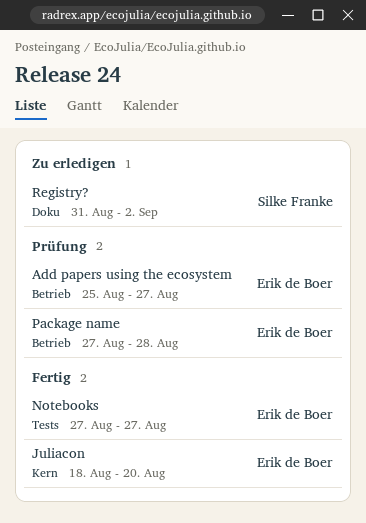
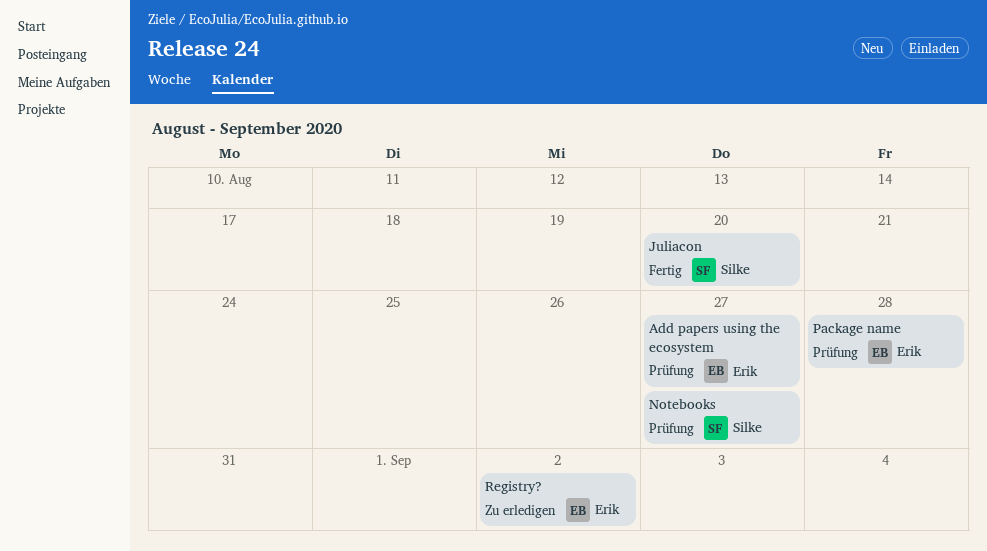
Juliacon, owner: Erik de Boer -> Silke Franke
Notebooks, status: Fertig -> Prüfung
Notebooks, owner: Erik de Boer -> Silke Franke
Registry?, owner: Silke Franke -> Erik de Boer

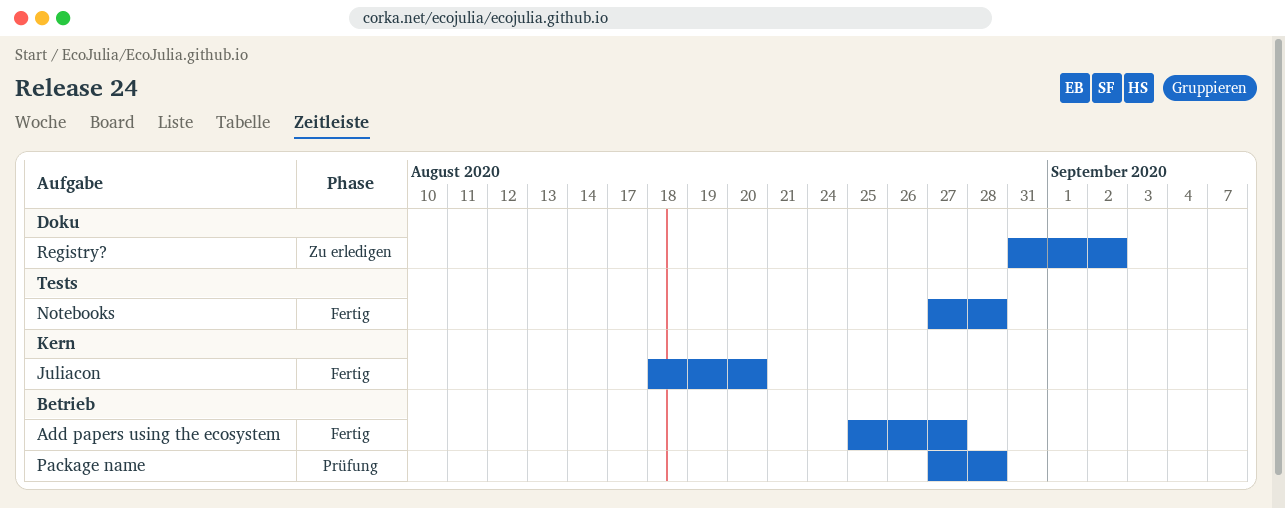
Add papers using the ecosystem, status: Prüfung -> Fertig
Notebooks, status: Prüfung -> Fertig
Notebooks, due: Aug 27 -> Aug 28

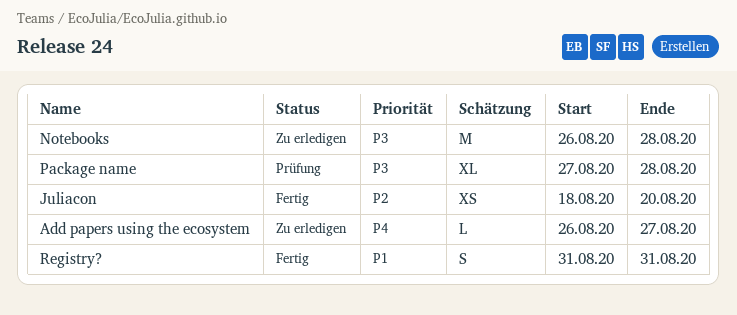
Add papers using the ecosystem, status: Fertig -> Zu erledigen
Add papers using the ecosystem, start: Aug 25 -> Aug 26
Notebooks, status: Fertig -> Zu erledigen
Notebooks, start: Aug 27 -> Aug 26
Registry?, status: Zu erledigen -> Fertig
Registry?, due: Sep 2 -> Aug 31

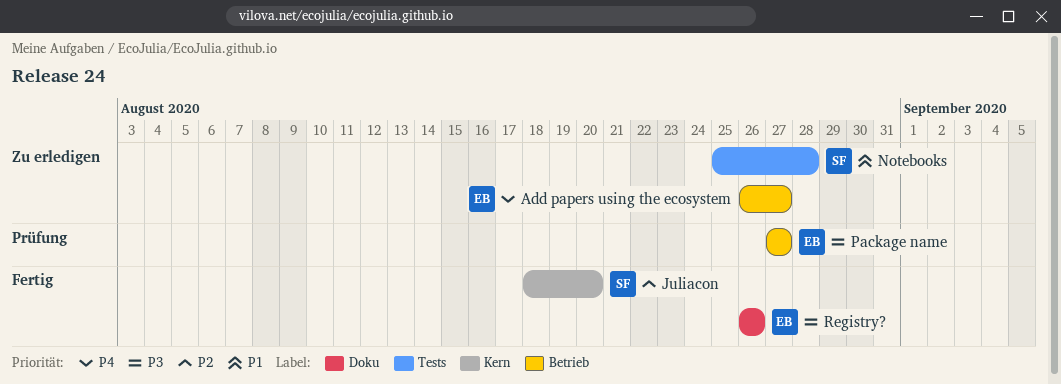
Notebooks, priority: P3 -> P1
Notebooks, start: Aug 26 -> Aug 25
Package name, due: Aug 28 -> Aug 27
Registry?, priority: P1 -> P3
Registry?, start: Aug 31 -> Aug 26
Registry?, due: Aug 31 -> Aug 26

